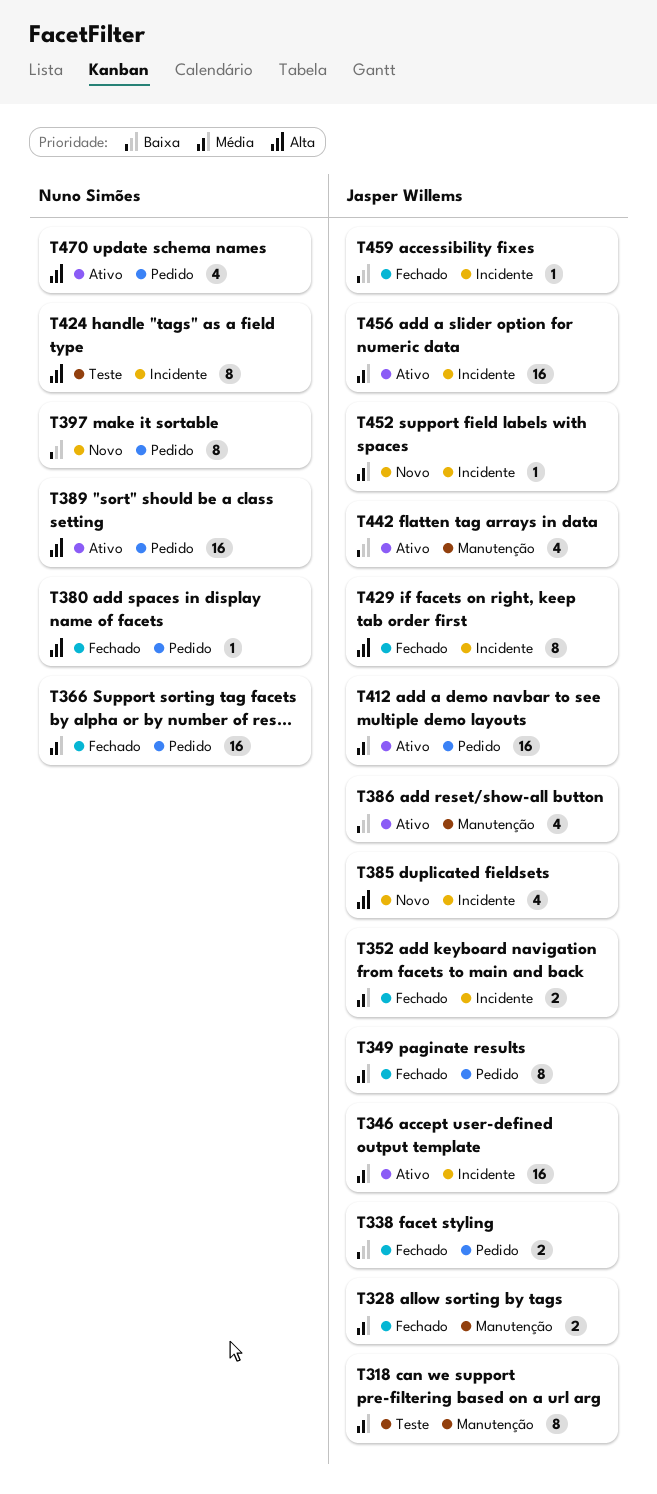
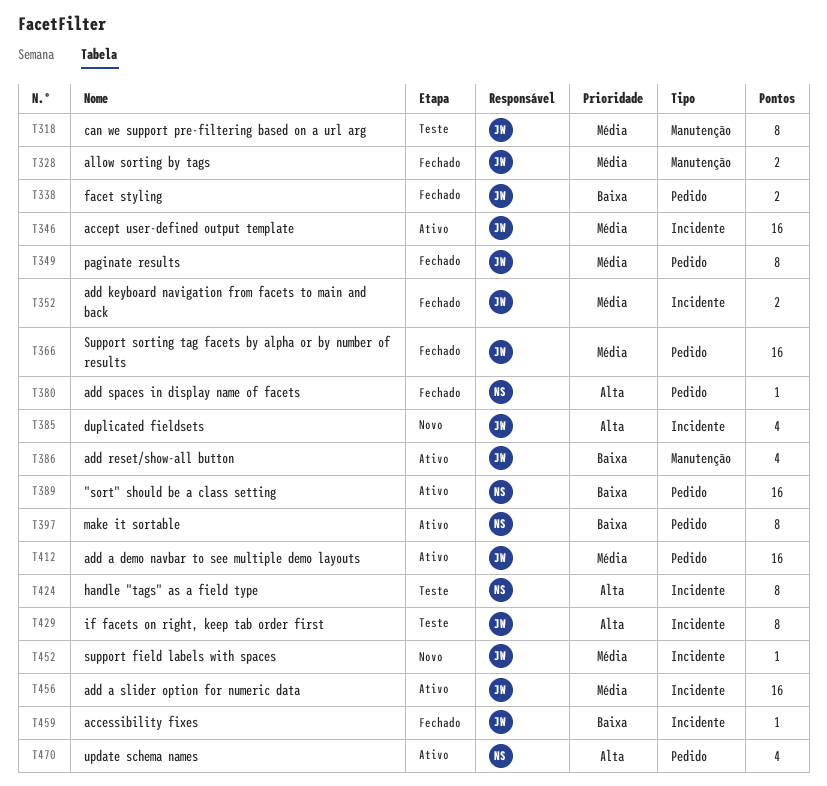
T366, owner: Nuno Simões -> Jasper Willems
T389, priority: Alta -> Baixa
T397, status: Novo -> Ativo
T429, status: Fechado -> Teste
T442: present -> none

